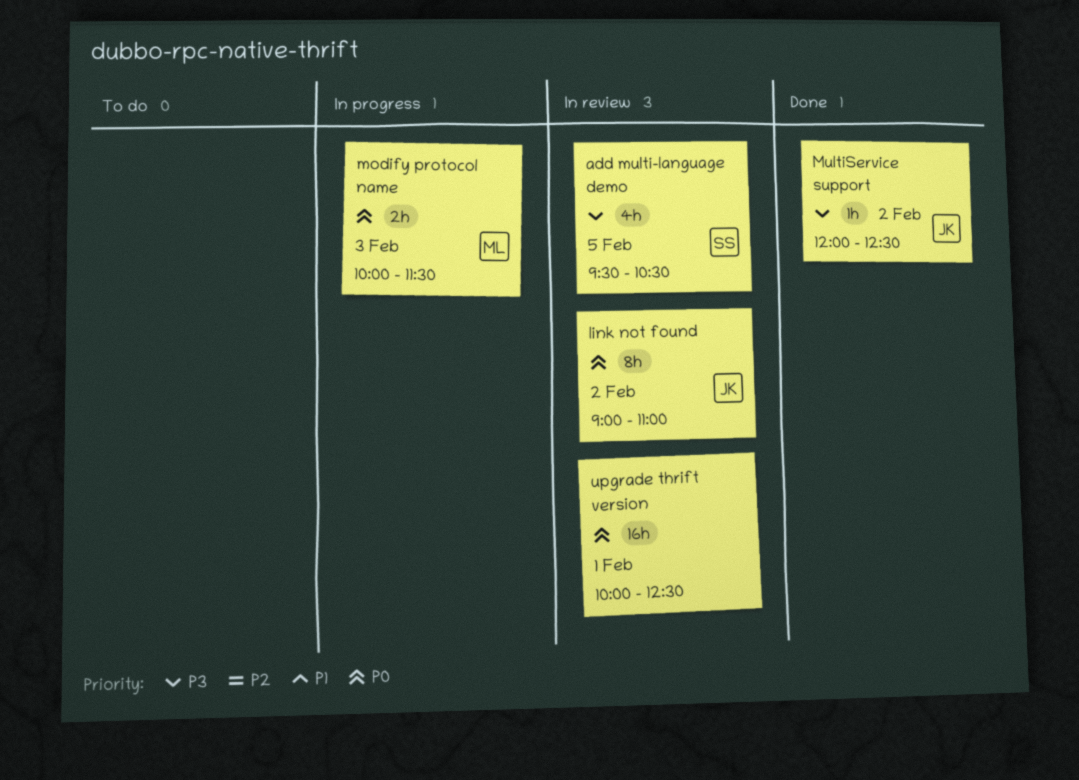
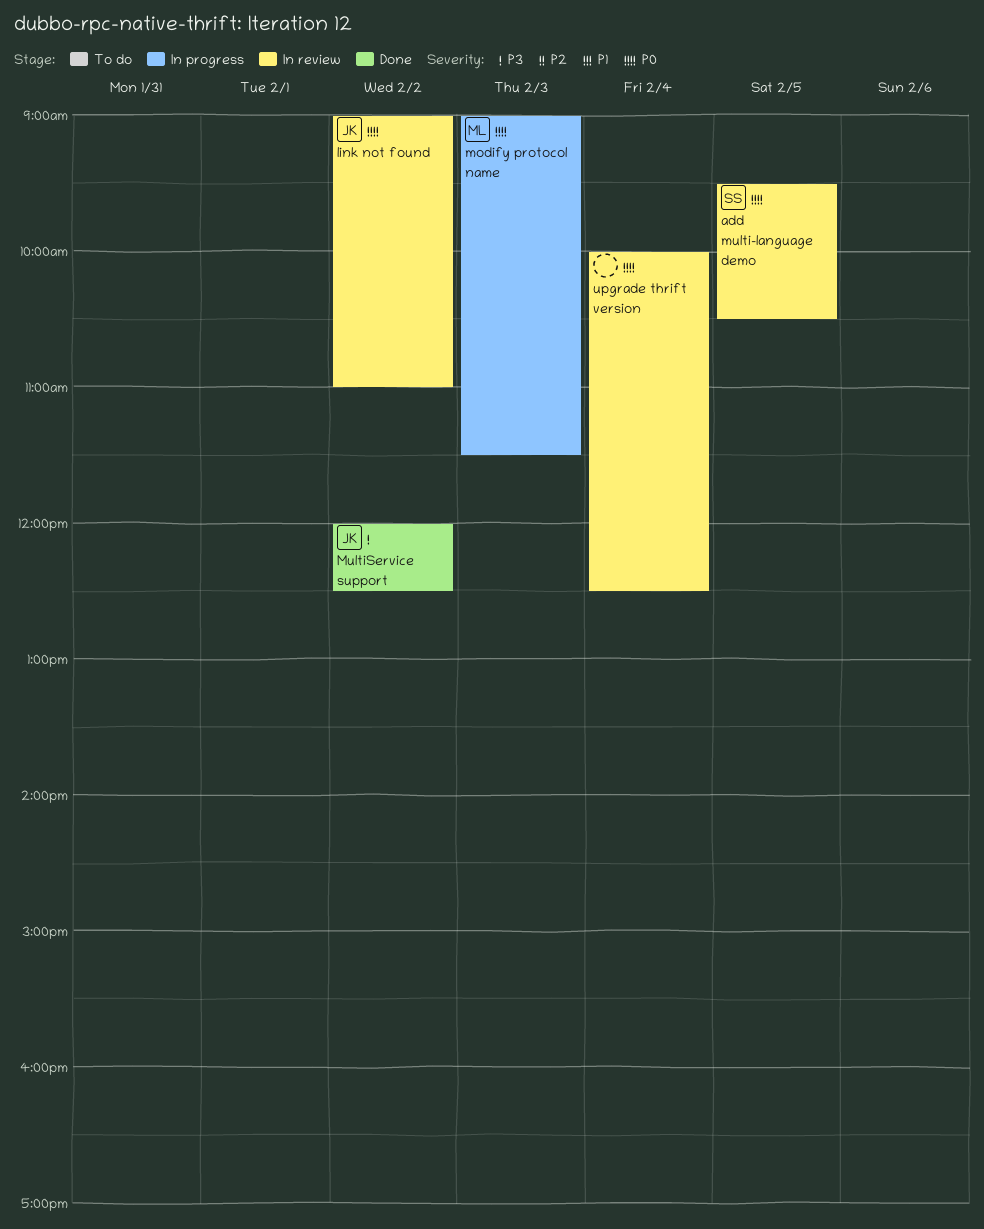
add multi-language demo, priority: P3 -> P0
modify protocol name, begins: 10:00 -> 09:00
upgrade thrift version, day: Feb 1 -> Feb 4

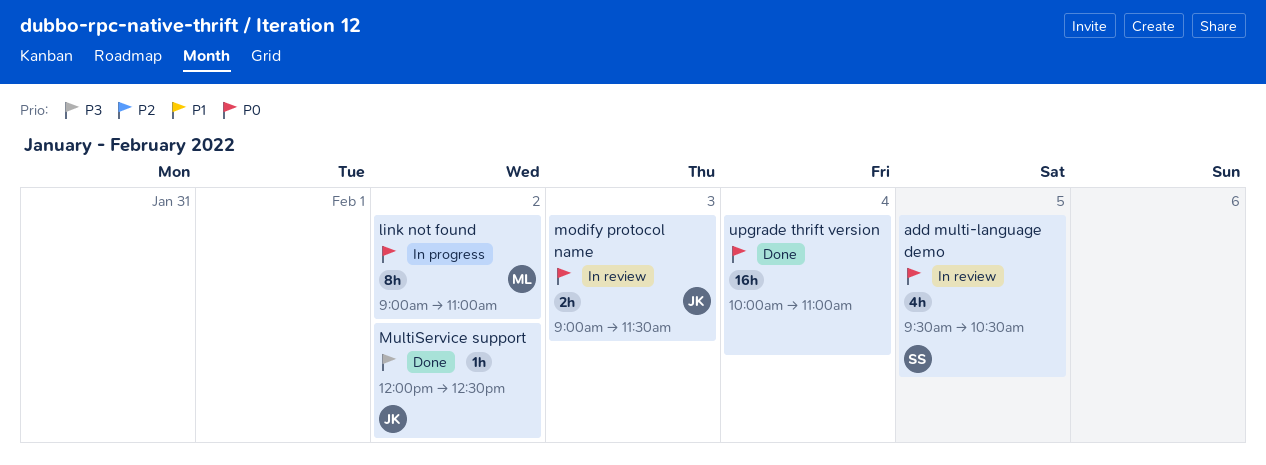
link not found, status: In review -> In progress
link not found, owner: JK -> ML
modify protocol name, status: In progress -> In review
modify protocol name, owner: ML -> JK
upgrade thrift version, status: In review -> Done
upgrade thrift version, ends: 12:30 -> 11:00

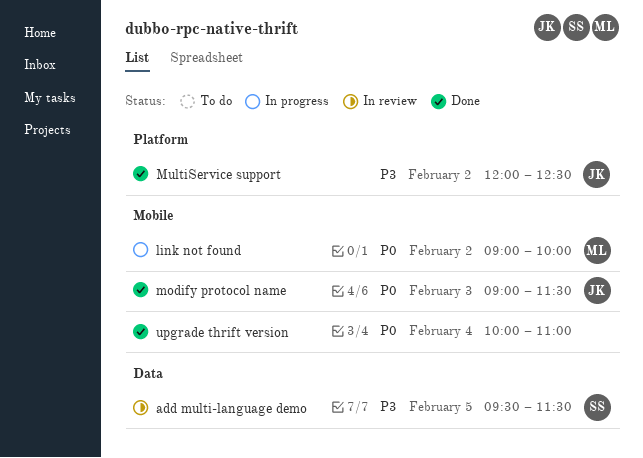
add multi-language demo, priority: P0 -> P3
add multi-language demo, ends: 10:30 -> 11:30
link not found, ends: 11:00 -> 10:00
modify protocol name, status: In review -> Done

